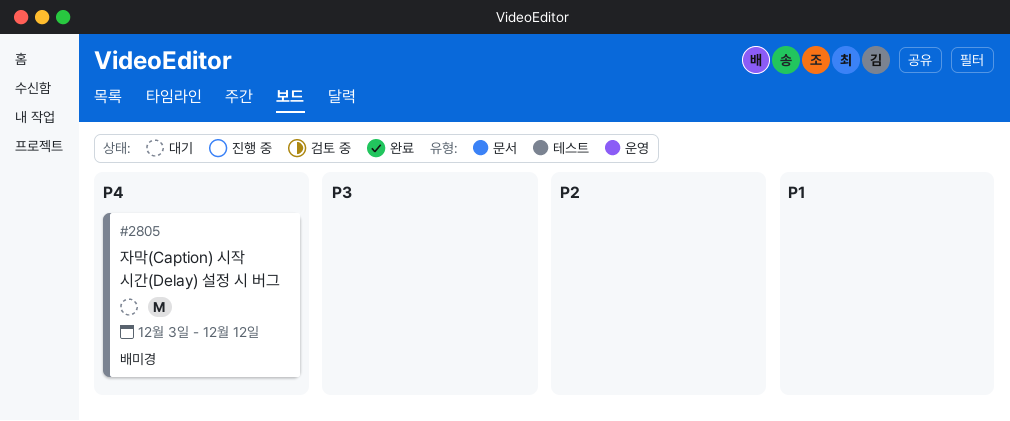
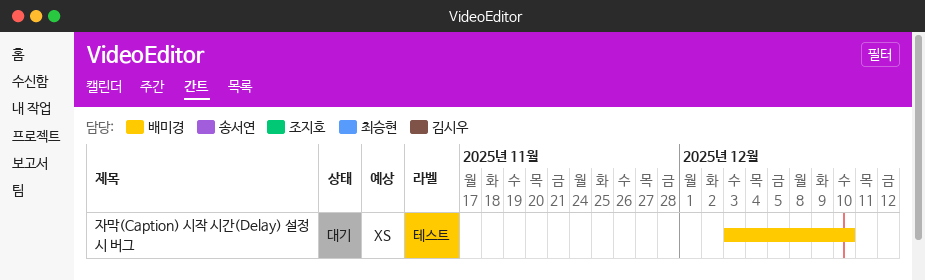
자막(Caption) 시작 시간(Delay) 설정 시 버그, estimate: M -> XS
자막(Caption) 시작 시간(Delay) 설정 시 버그, due: Dec 12 -> Dec 10

